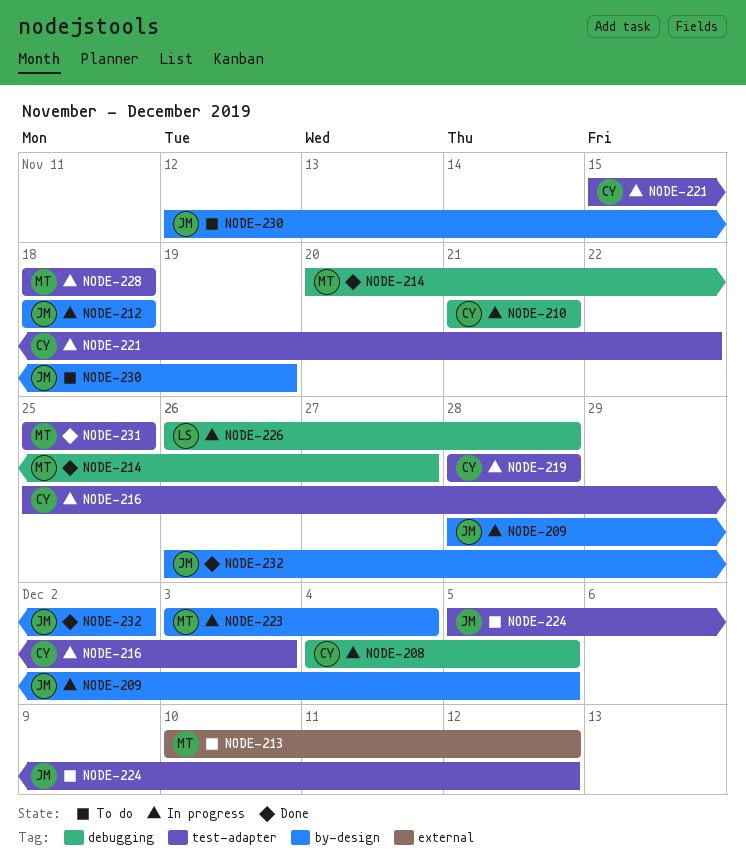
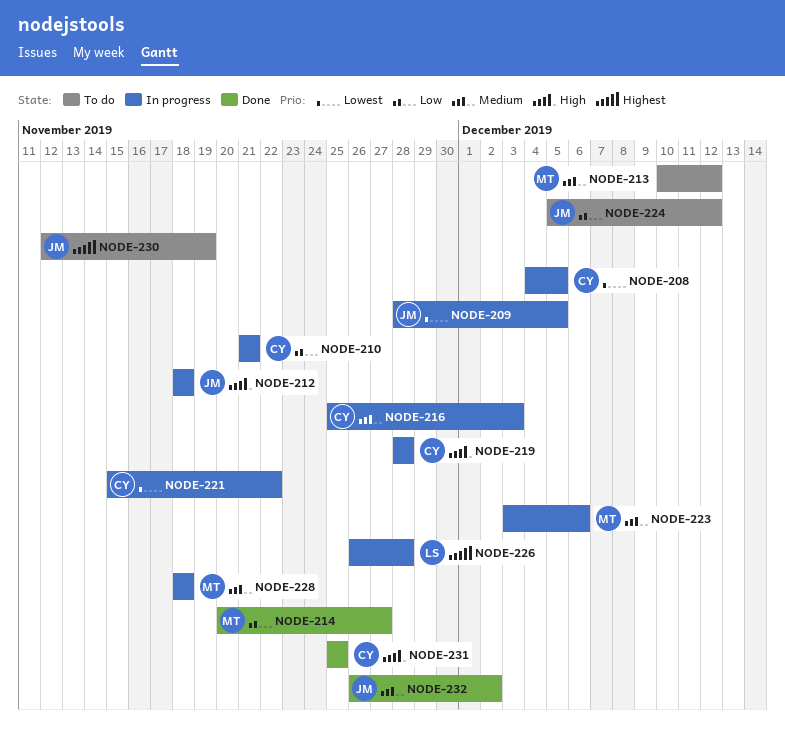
NODE-223, due: Dec 4 -> Dec 6
NODE-231, owner: MT -> CY

